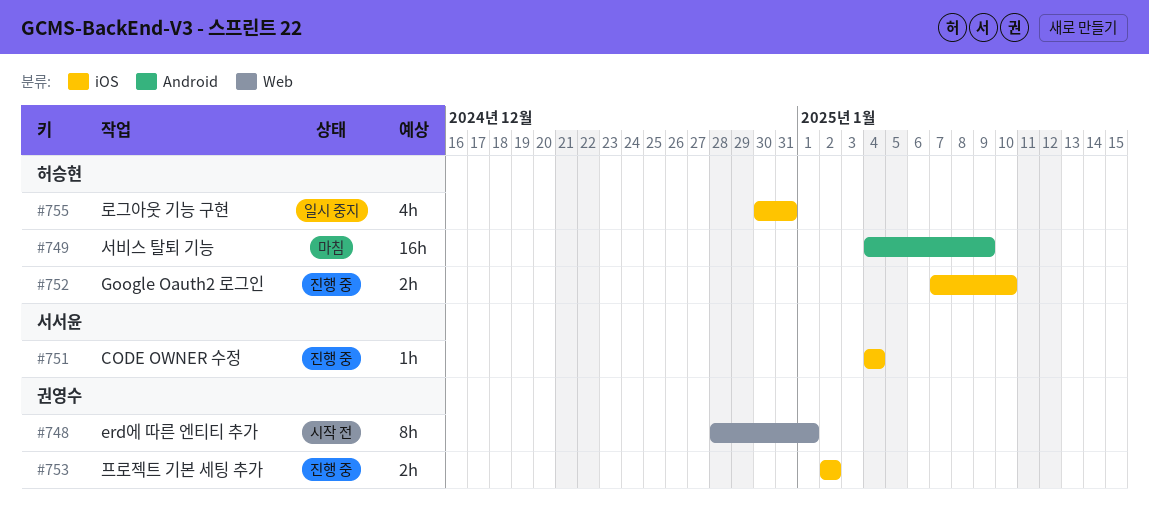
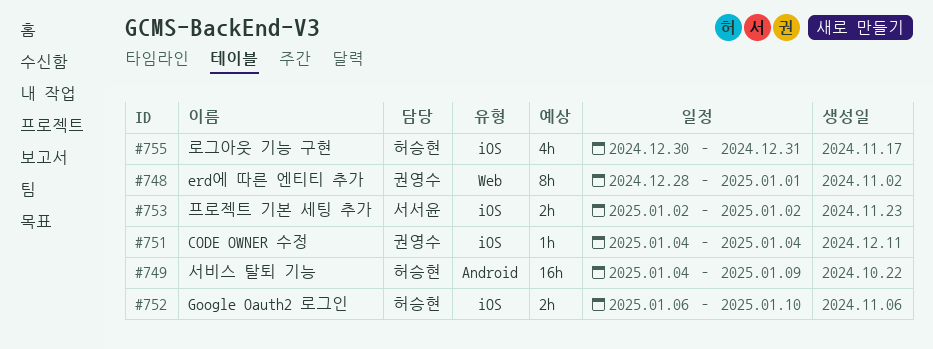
#751, owner: 서서윤 -> 권영수
#752, start: Jan 7 -> Jan 6
#753, owner: 권영수 -> 서서윤

